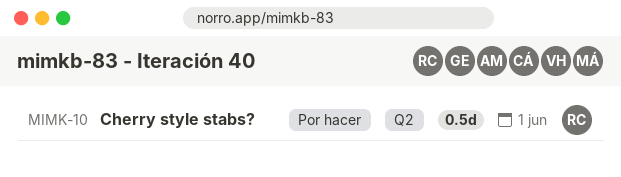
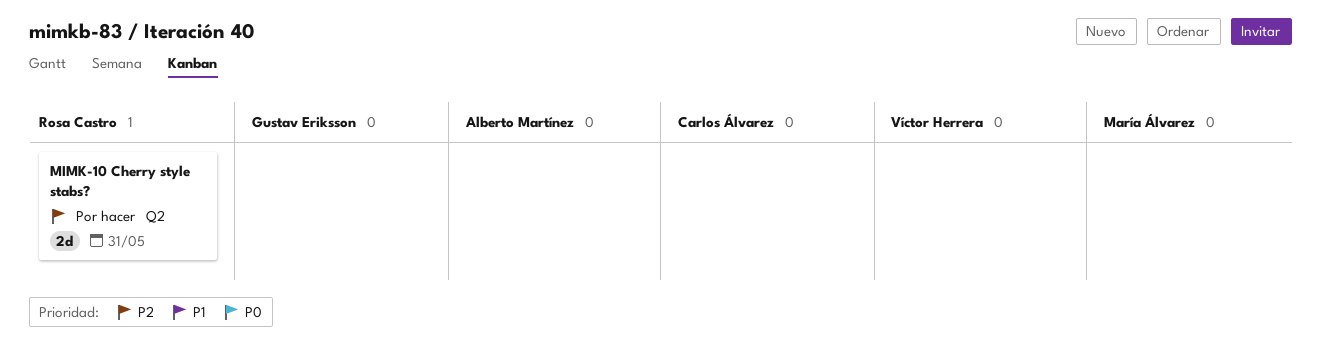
MIMK-10, estimate: 0.5d -> 2d
MIMK-10, due: Jun 1 -> May 31

